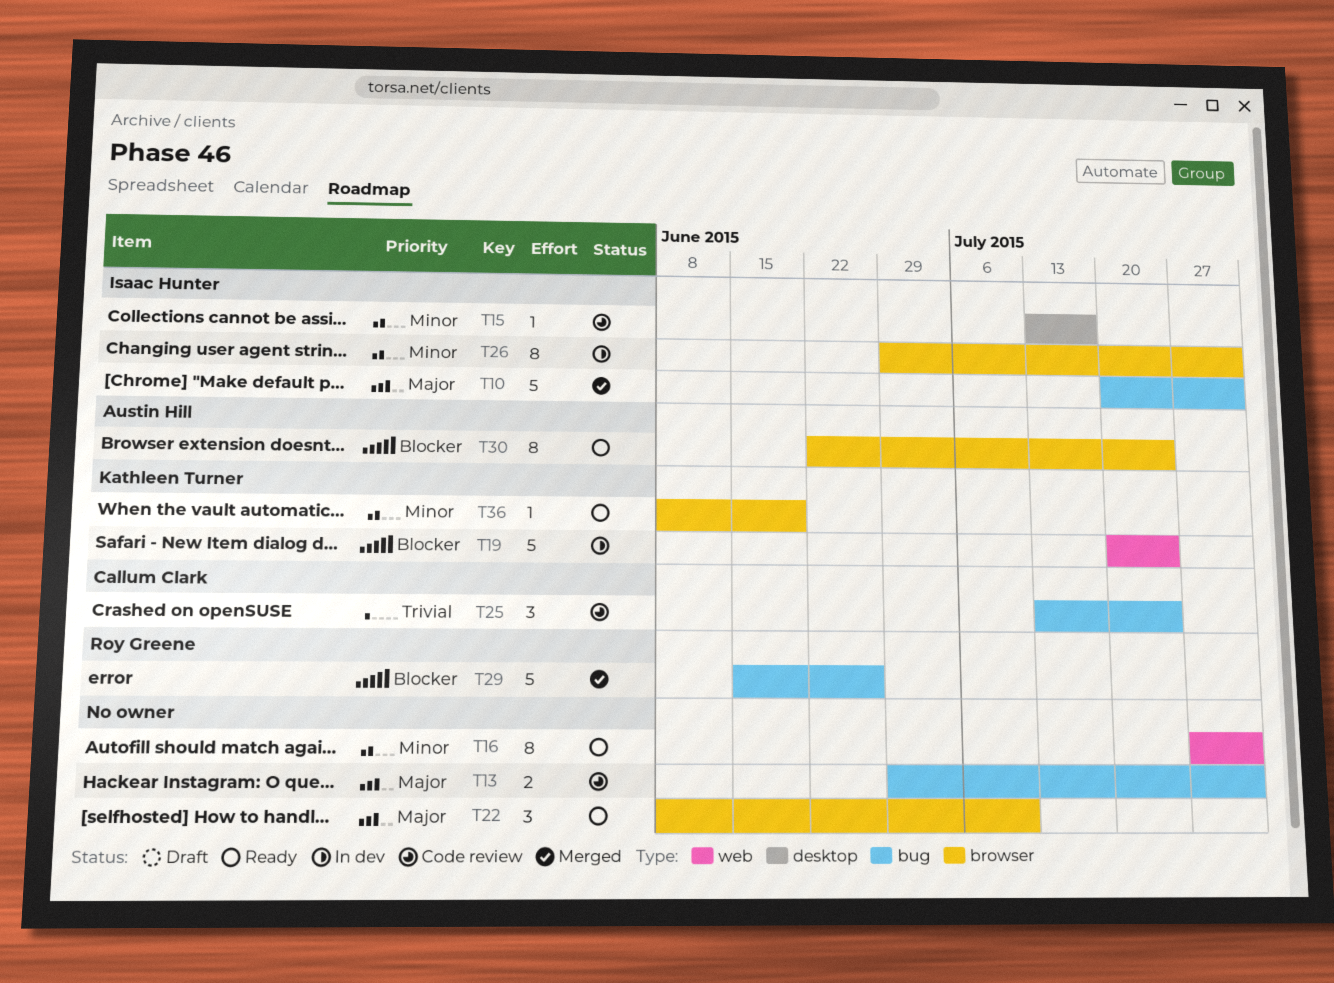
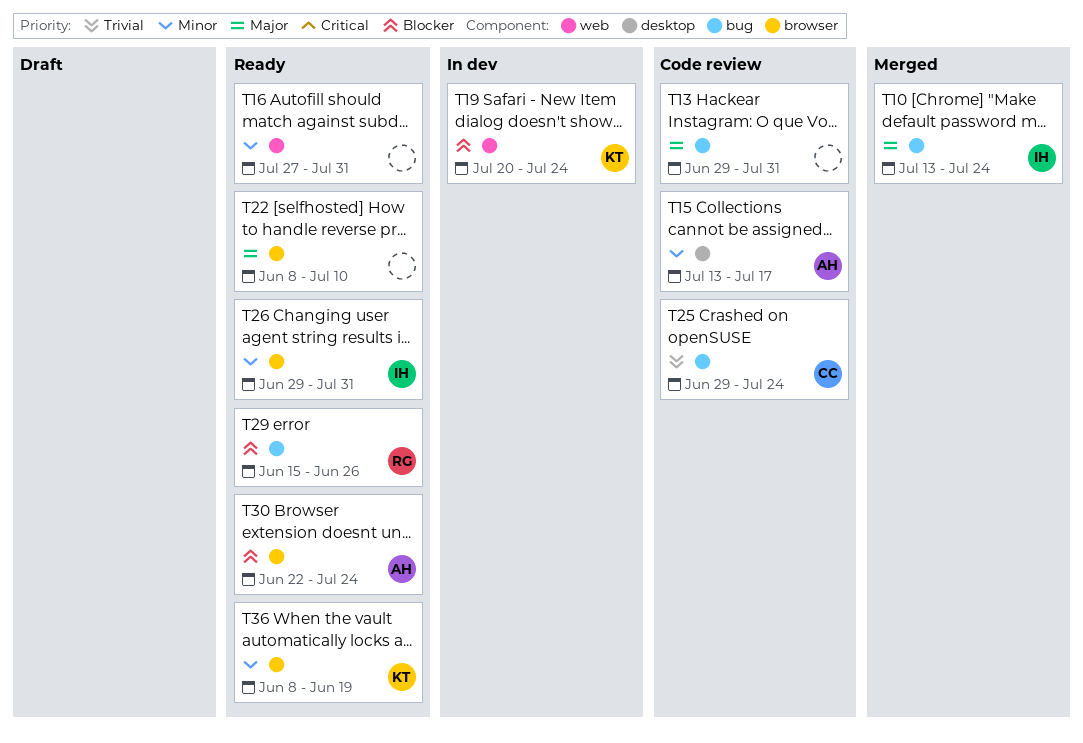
T10, start: Jul 20 -> Jul 13
T10, due: Jul 31 -> Jul 24
T15, owner: Isaac Hunter -> Austin Hill
T25, start: Jul 13 -> Jun 29
T26, status: In dev -> Ready
T29, status: Merged -> Ready

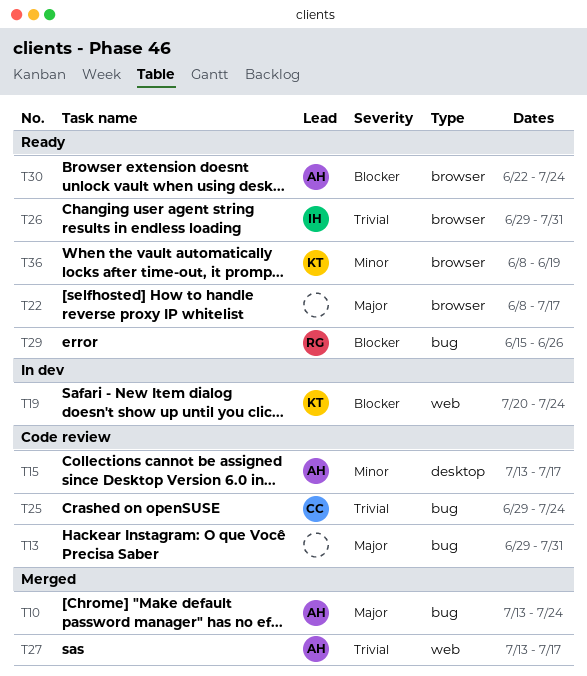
T10, owner: IH -> AH
T16: present -> none
T22, due: Jul 10 -> Jul 17
T26, priority: Minor -> Trivial
T27: none -> present

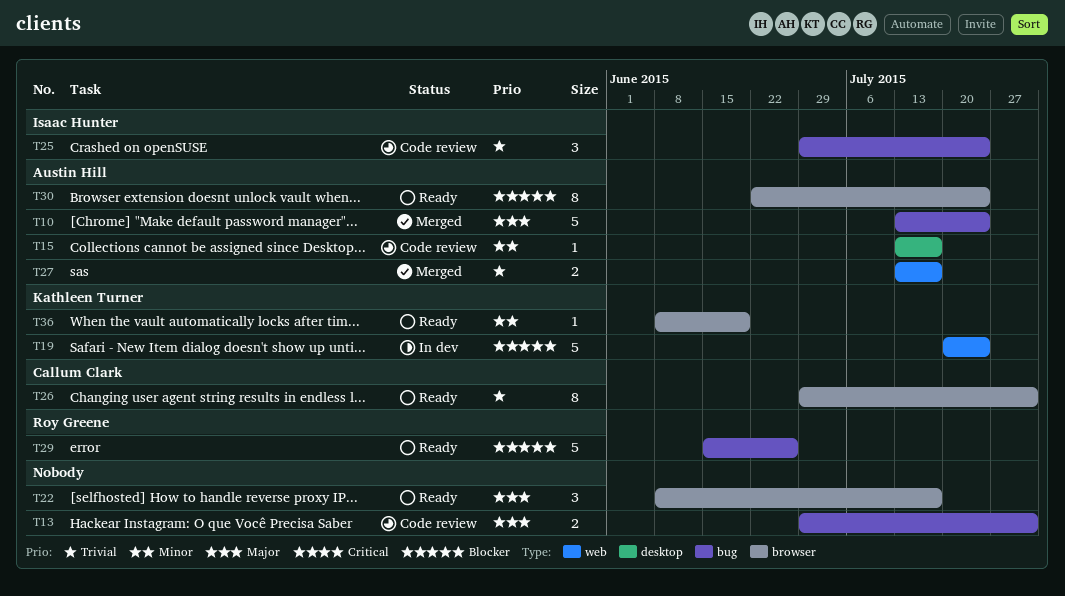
T25, owner: Callum Clark -> Isaac Hunter
T26, owner: Isaac Hunter -> Callum Clark

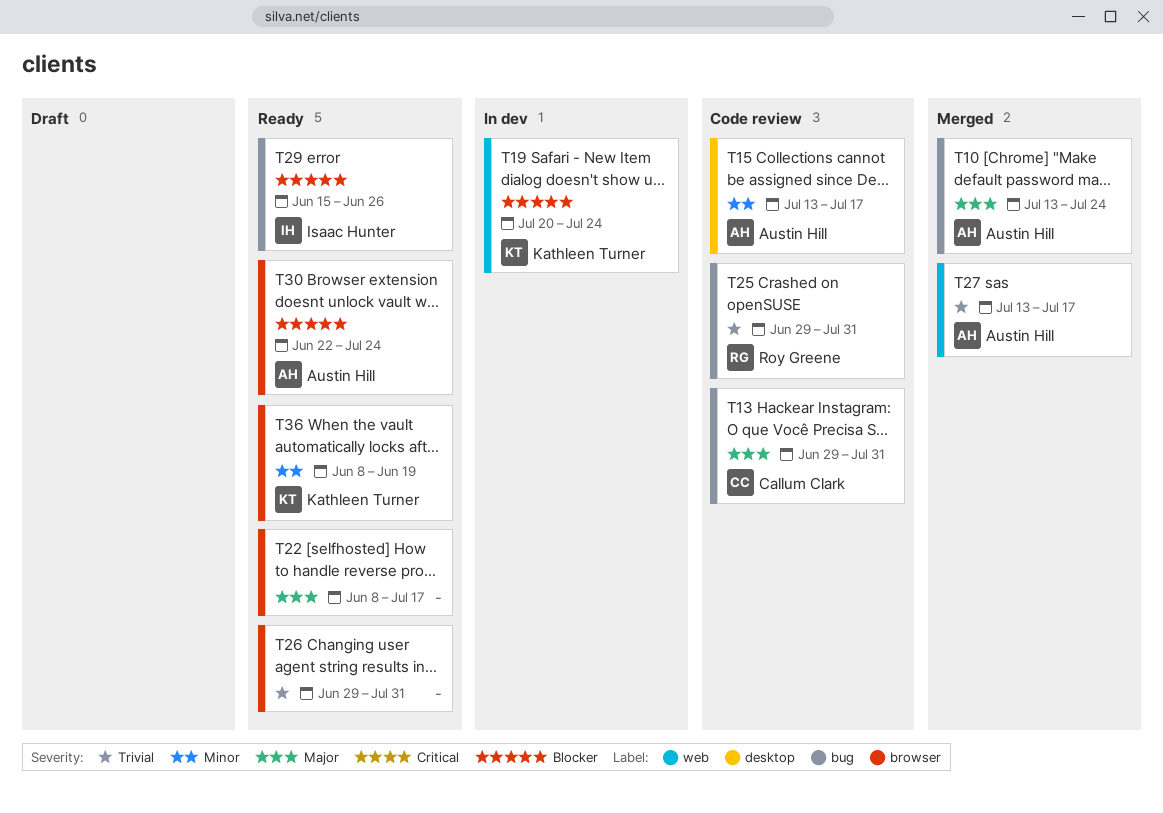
T13, owner: none -> Callum Clark
T25, owner: Isaac Hunter -> Roy Greene
T25, due: Jul 24 -> Jul 31
T26, owner: Callum Clark -> none
T29, owner: Roy Greene -> Isaac Hunter

